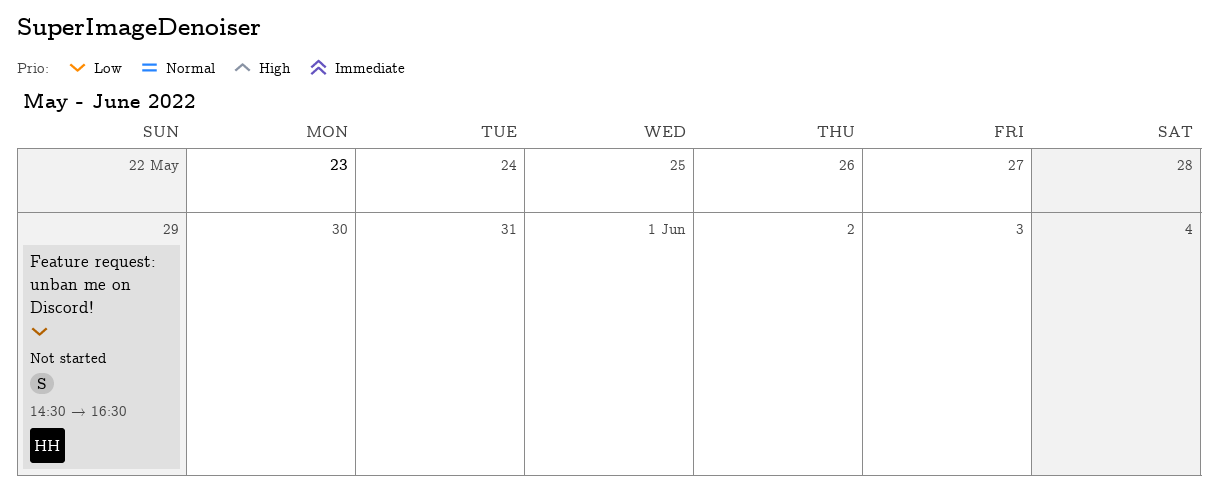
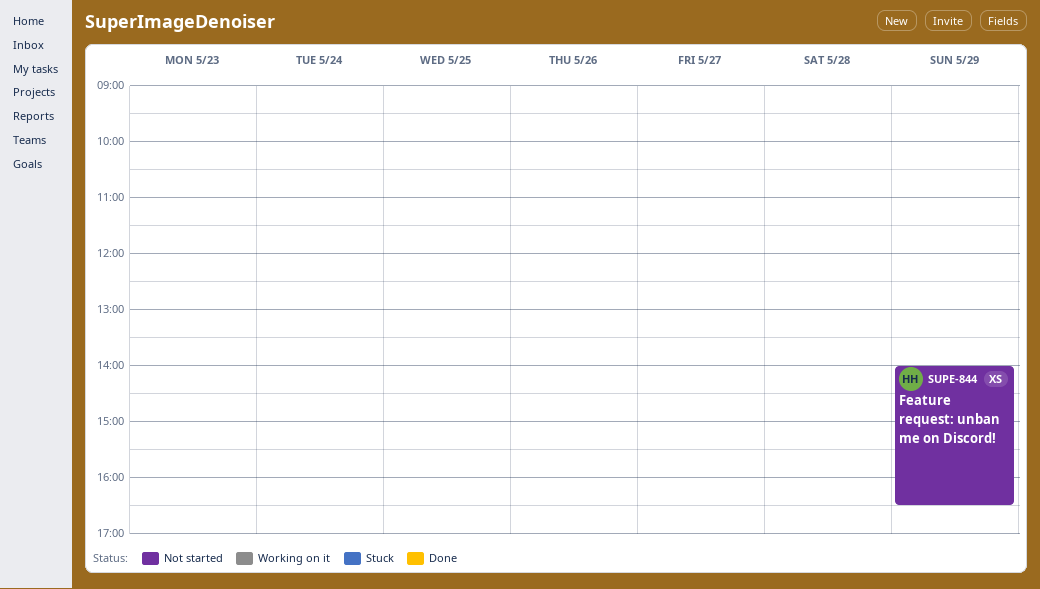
Feature request: unban me on Discord!, estimate: S -> XS
Feature request: unban me on Discord!, begins: 14:30 -> 14:00

